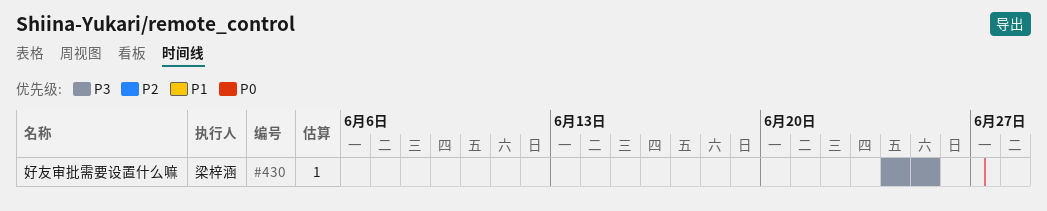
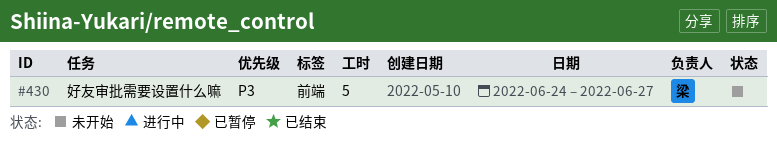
#430, estimate: 1 -> 5
#430, due: Jun 25 -> Jun 27

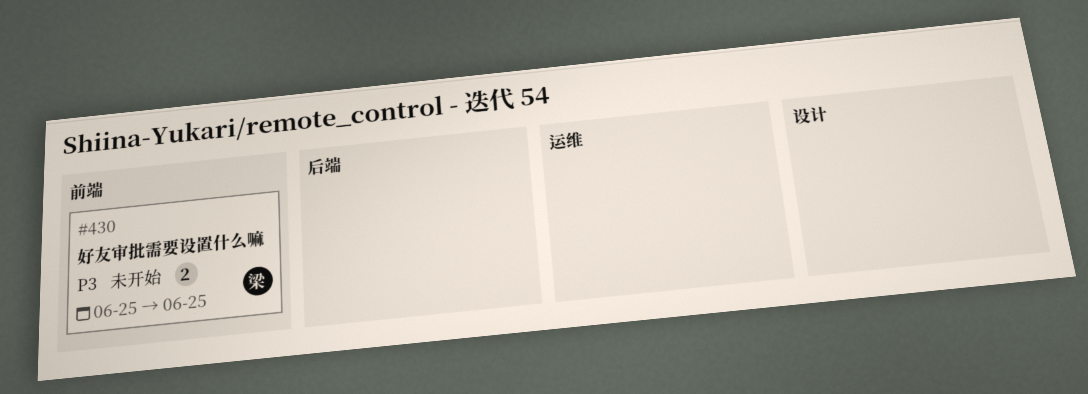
#430, estimate: 5 -> 2
#430, start: Jun 24 -> Jun 25
#430, due: Jun 27 -> Jun 25

